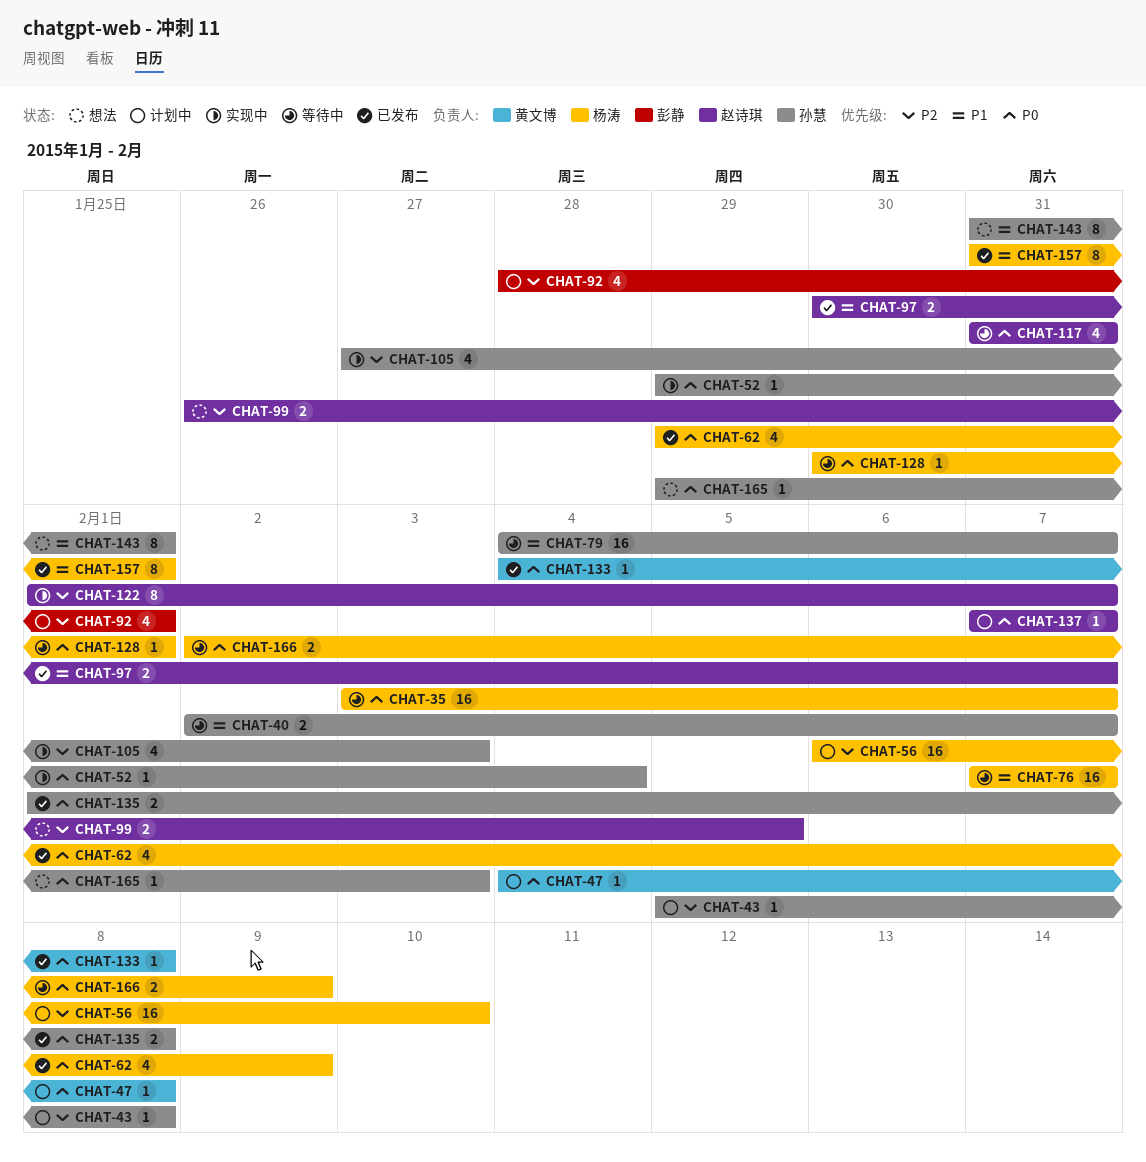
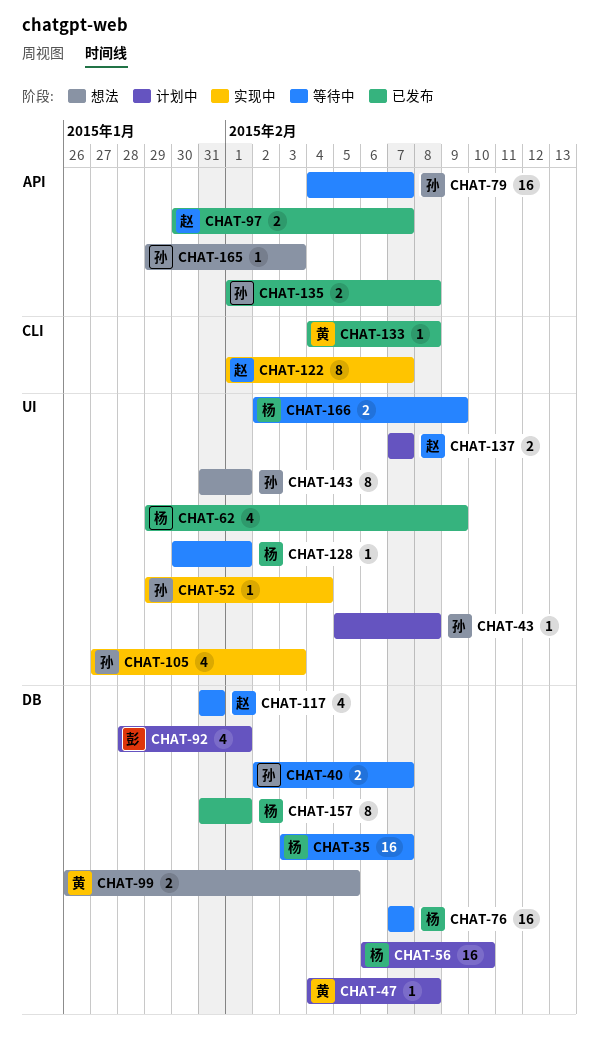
CHAT-99, owner: 赵诗琪 -> 黄文博
CHAT-137, estimate: 1 -> 2

